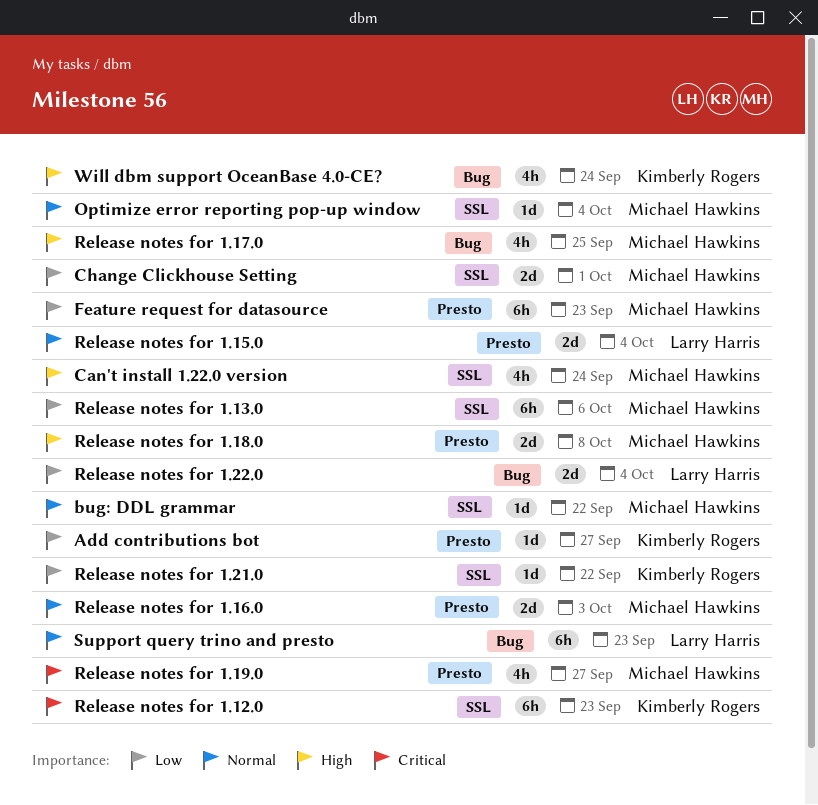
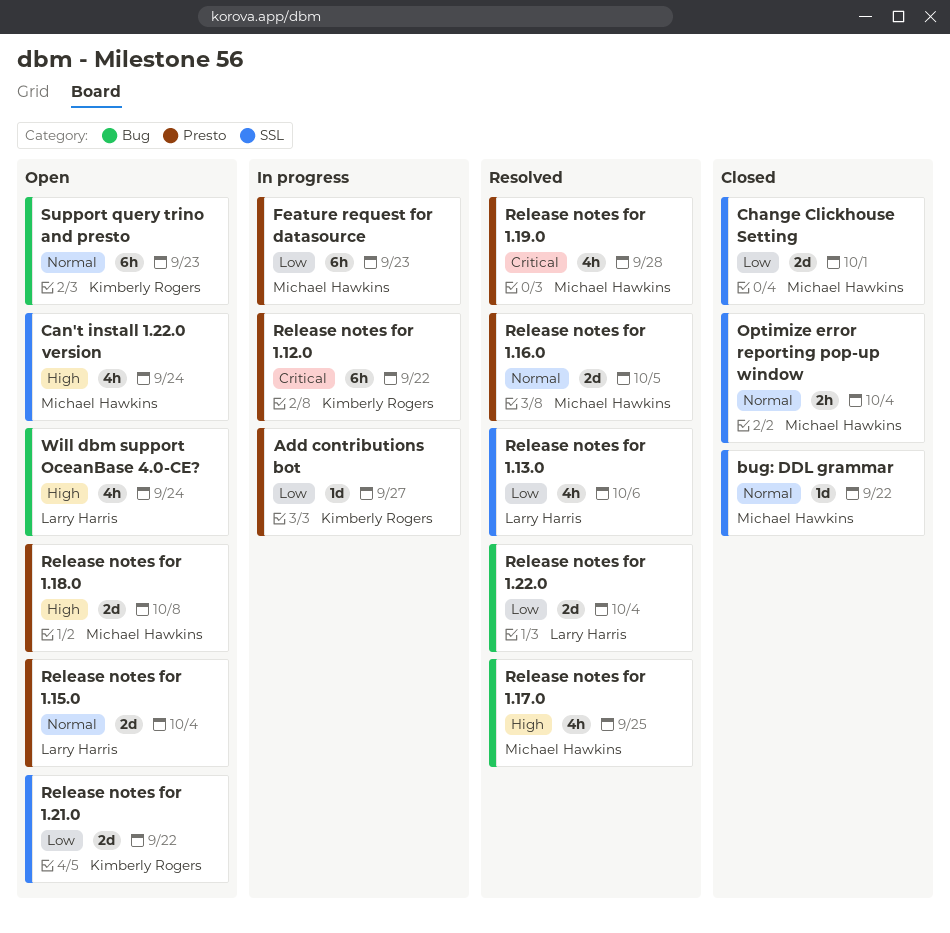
Optimize error reporting pop-up window, estimate: 1d -> 2h
Release notes for 1.12.0, label: SSL -> Presto
Release notes for 1.12.0, due: Sep 23 -> Sep 22
Release notes for 1.13.0, owner: Michael Hawkins -> Larry Harris
Release notes for 1.13.0, estimate: 6h -> 4h
Release notes for 1.16.0, due: Oct 3 -> Oct 5
Release notes for 1.19.0, due: Sep 27 -> Sep 28
Release notes for 1.21.0, estimate: 1d -> 2d
Support query trino and presto, owner: Larry Harris -> Kimberly Rogers
Will dbm support OceanBase 4.0-CE?, owner: Kimberly Rogers -> Larry Harris

